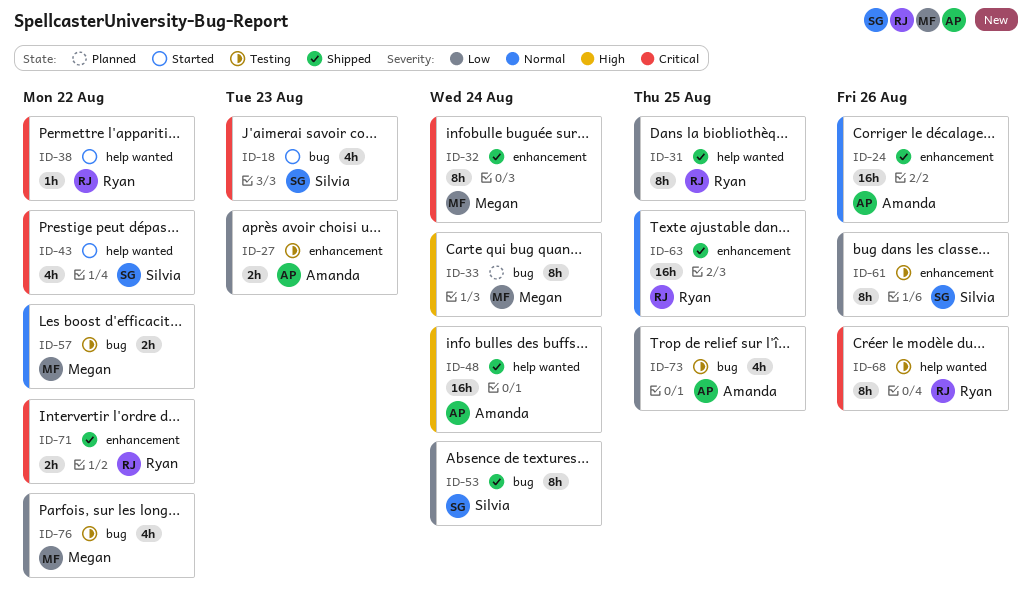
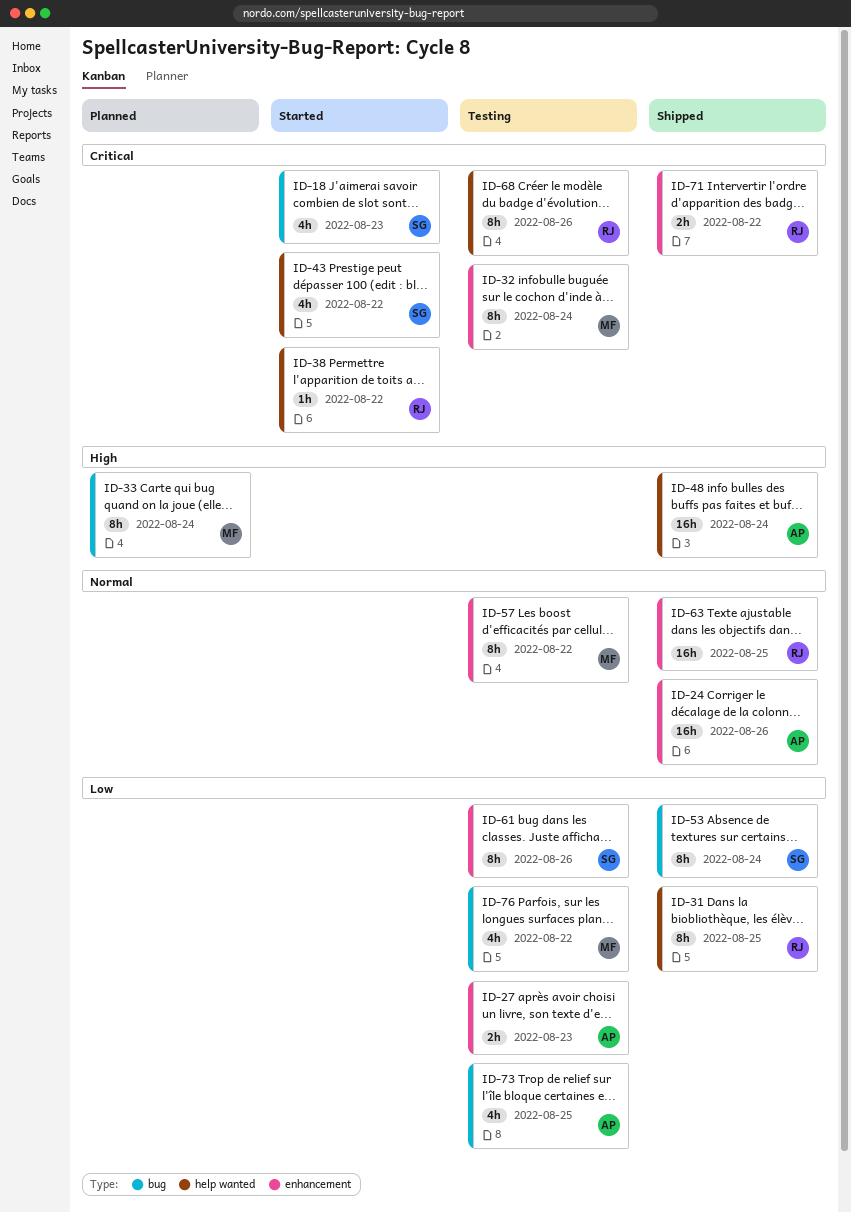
ID-32, status: Shipped -> Testing
ID-57, label: bug -> enhancement
ID-57, estimate: 2h -> 8h

